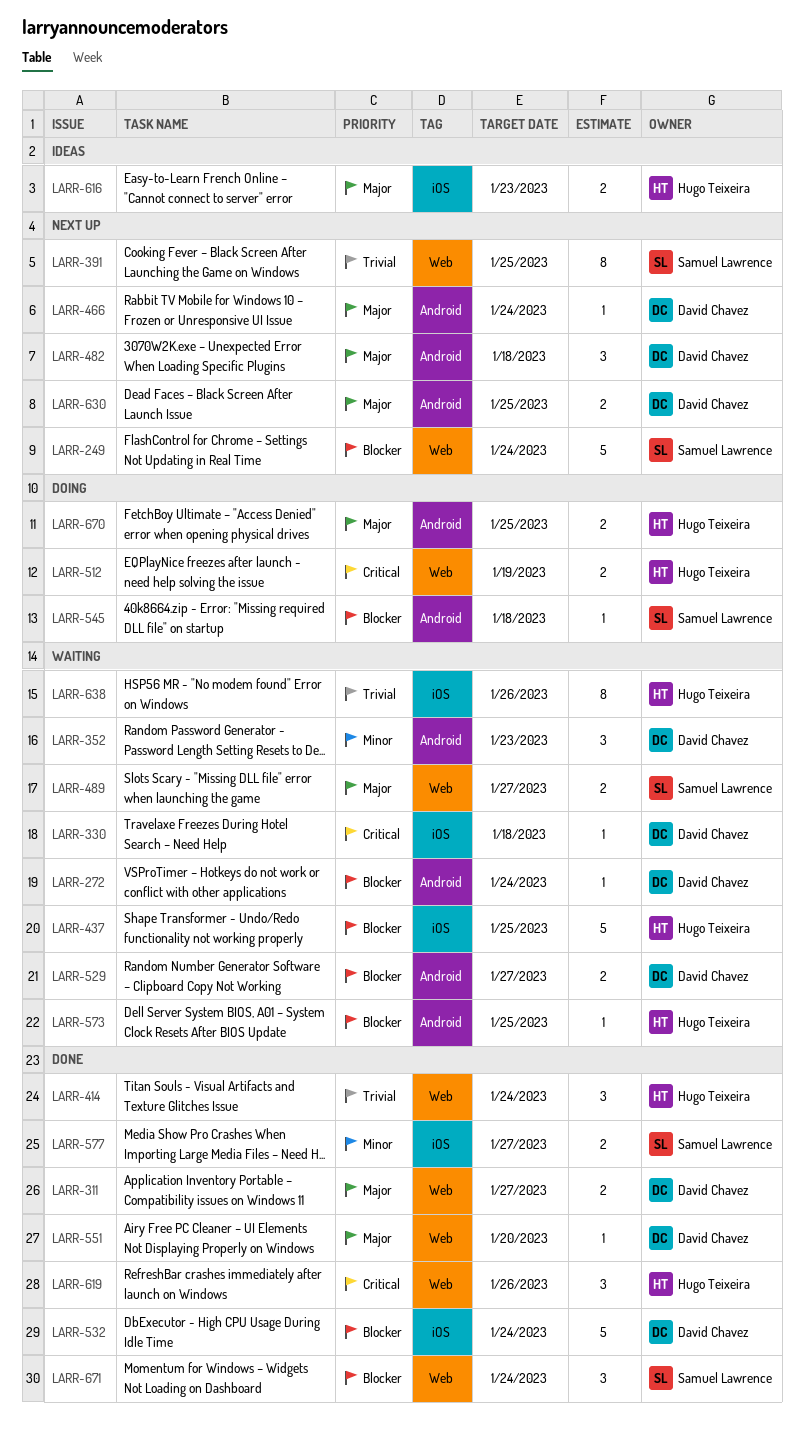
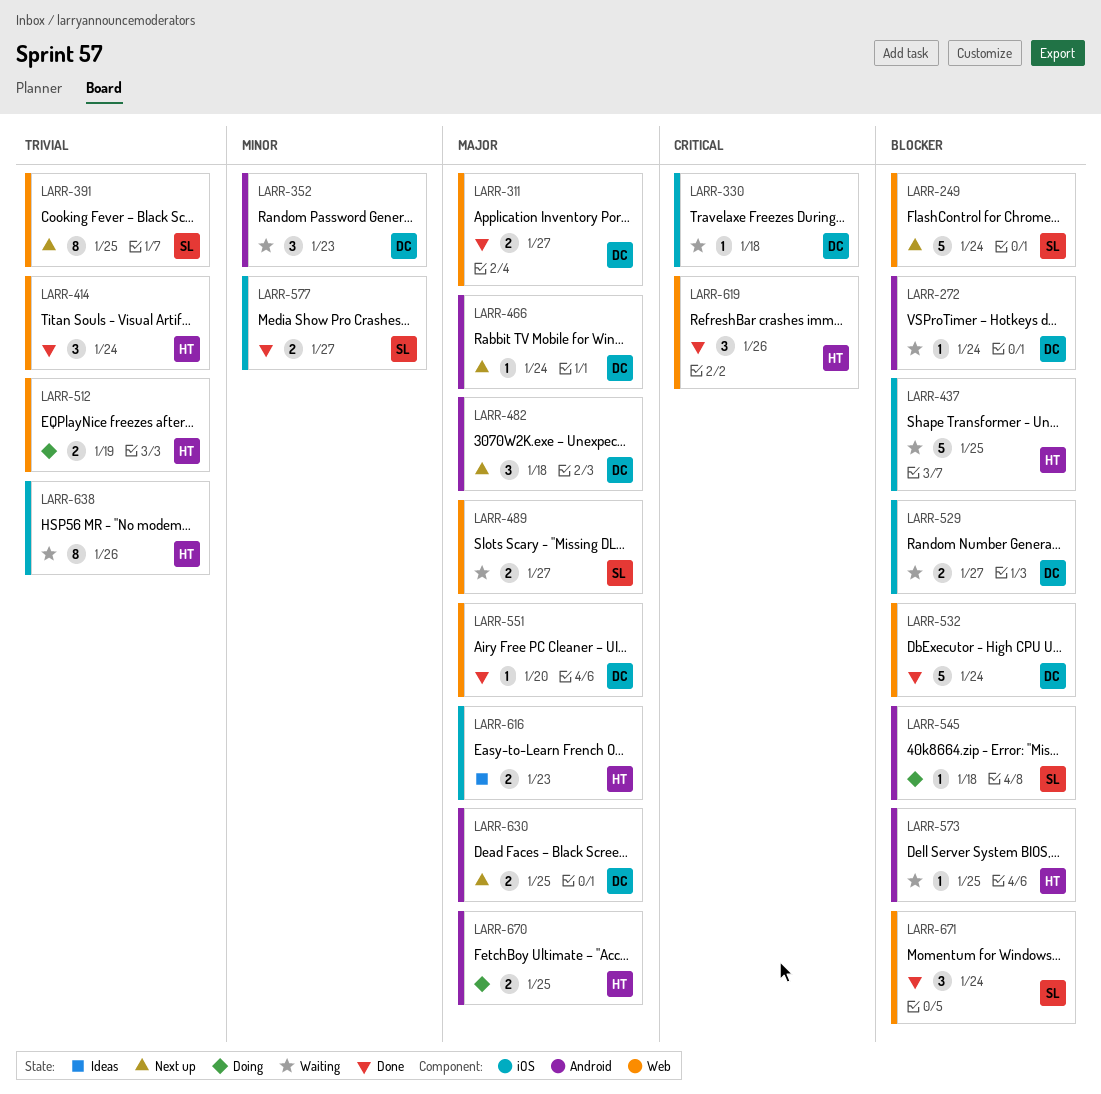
LARR-512, priority: Critical -> Trivial
LARR-529, label: Android -> iOS
LARR-532, label: iOS -> Web

